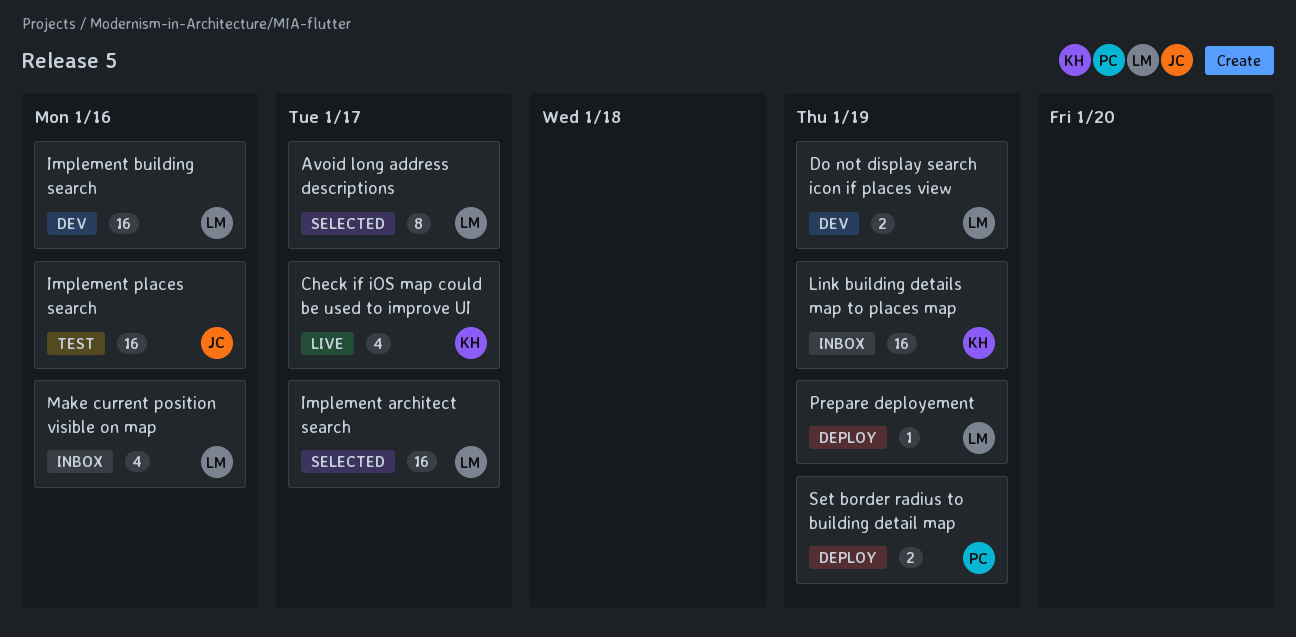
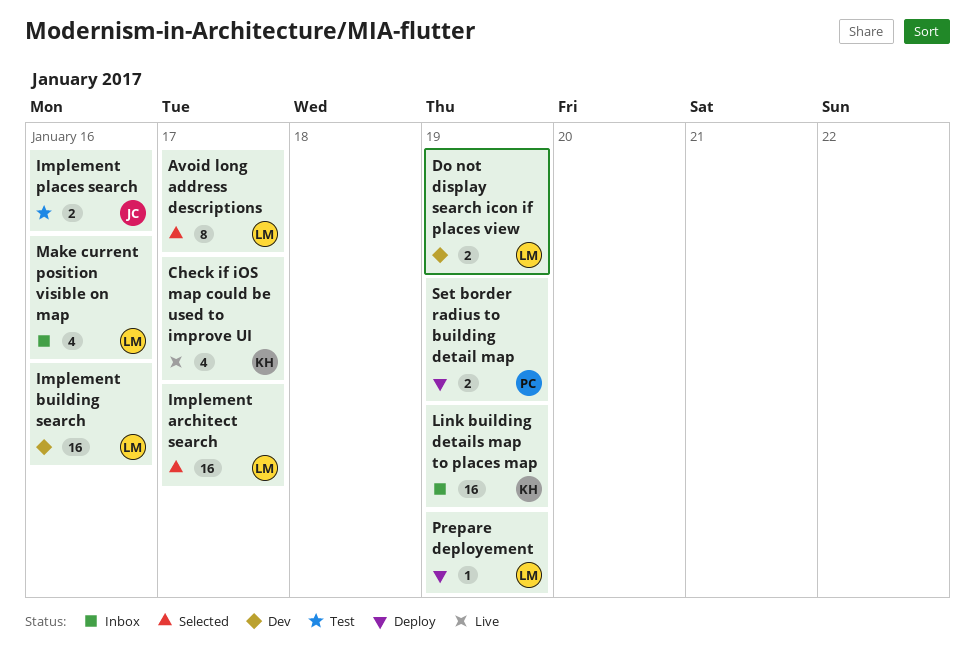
Implement places search, estimate: 16 -> 2

